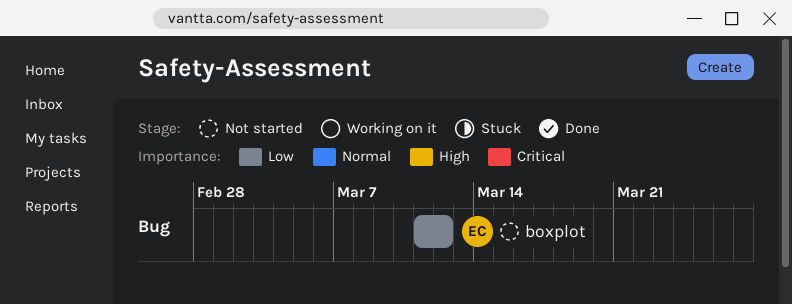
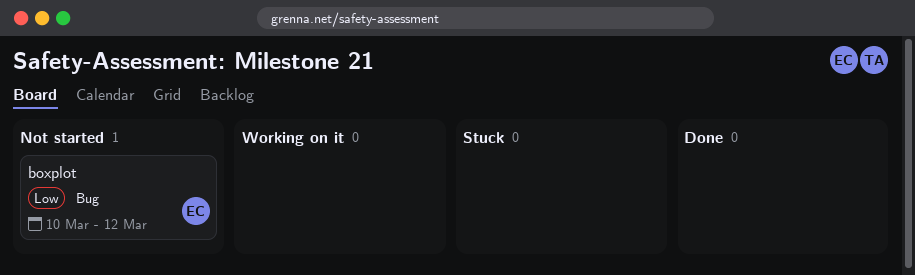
boxplot, start: Mar 11 -> Mar 10

